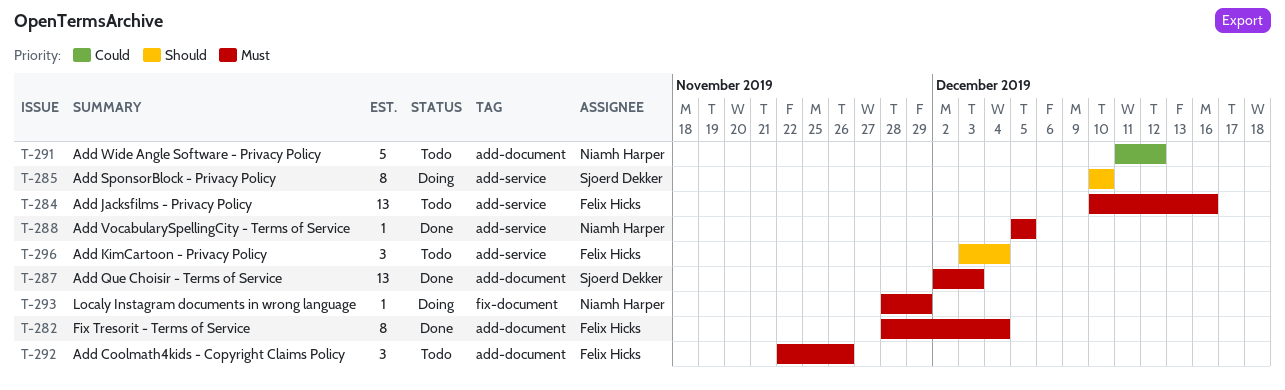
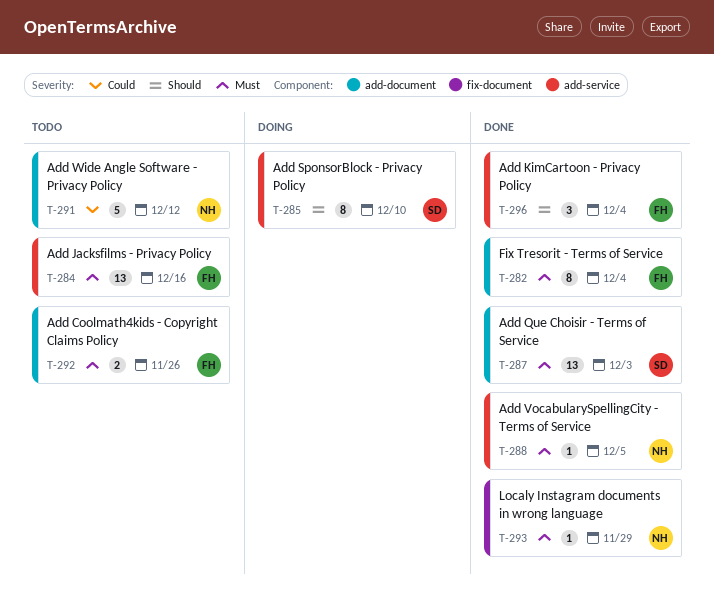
T-292, estimate: 3 -> 2
T-293, status: Doing -> Done
T-296, status: Todo -> Done

